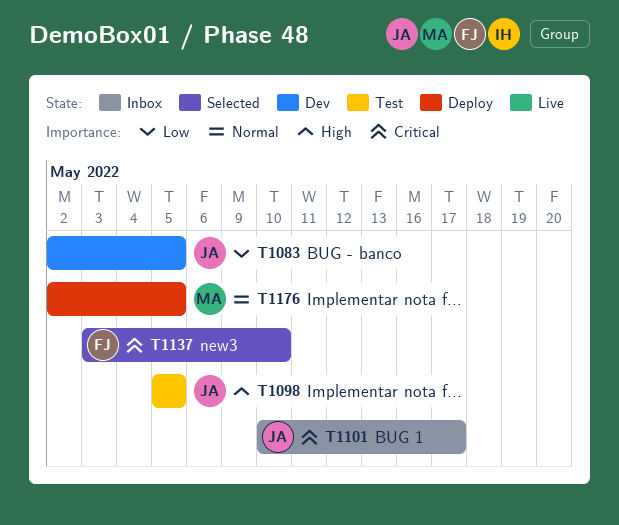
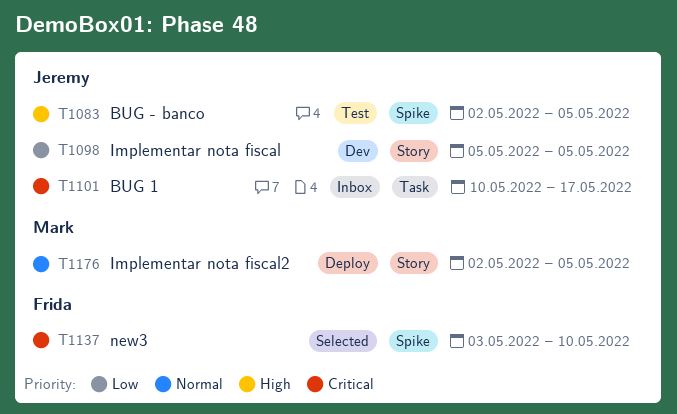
T1083, status: Dev -> Test
T1083, priority: Low -> High
T1098, status: Test -> Dev
T1098, priority: High -> Low

